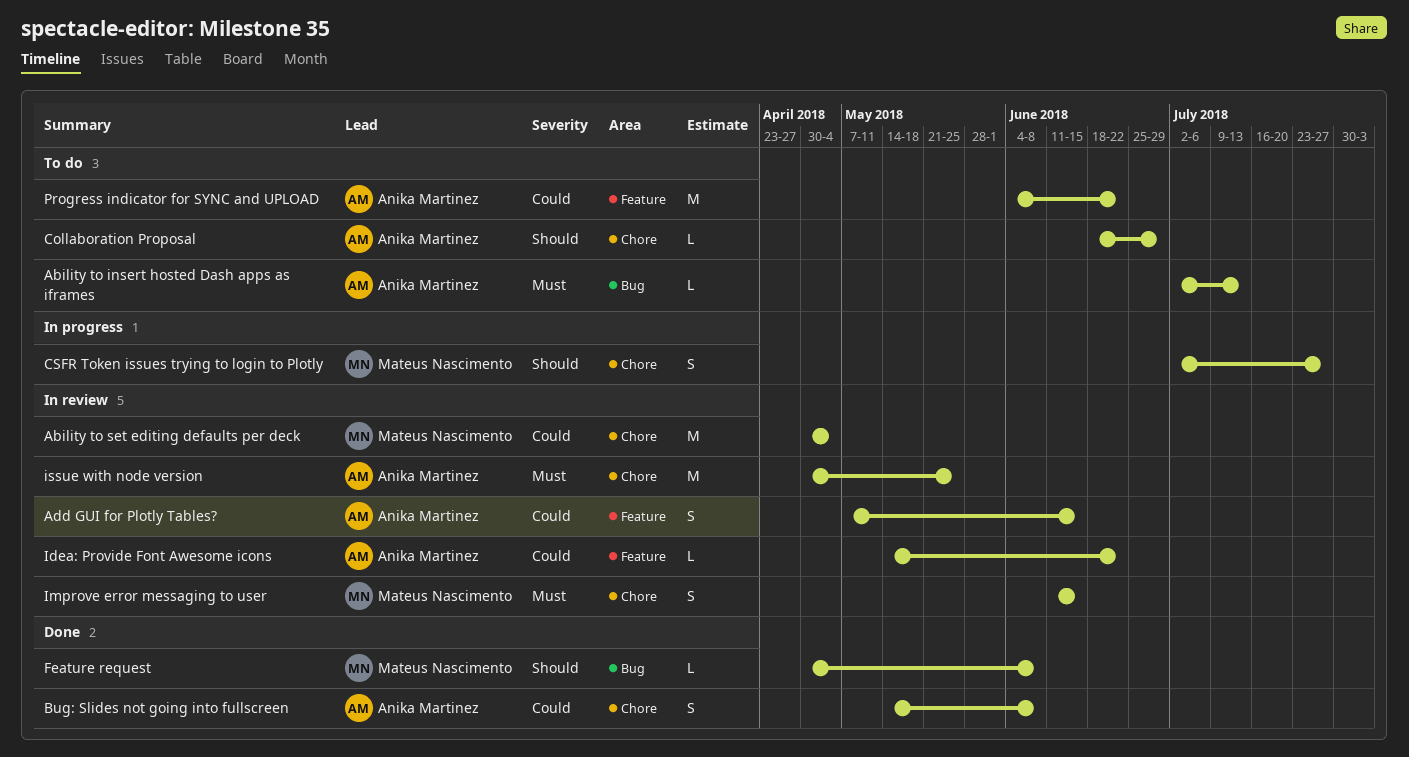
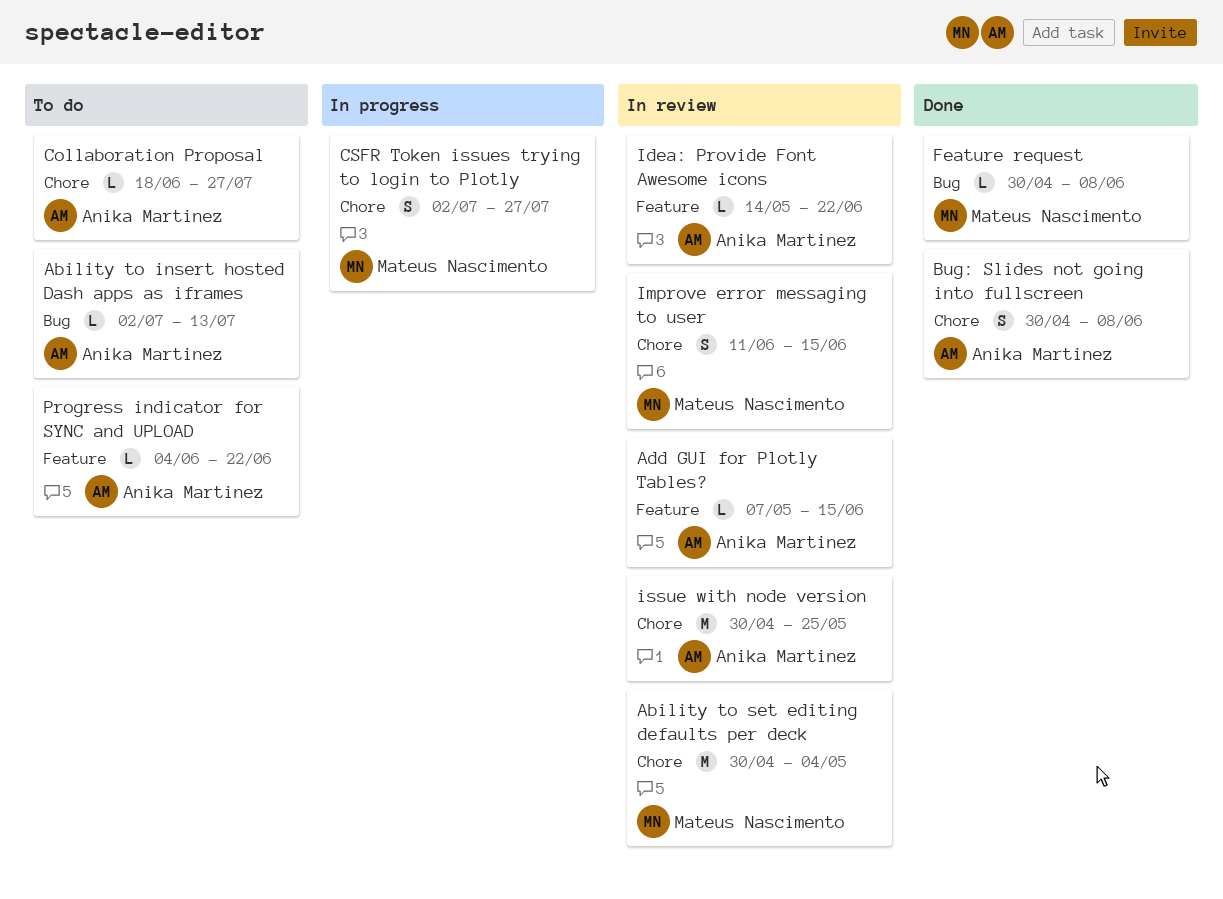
Add GUI for Plotly Tables?, estimate: S -> L
Bug: Slides not going into fullscreen, start: May 14 -> Apr 30
Collaboration Proposal, due: Jun 29 -> Jul 27
Progress indicator for SYNC and UPLOAD, estimate: M -> L

